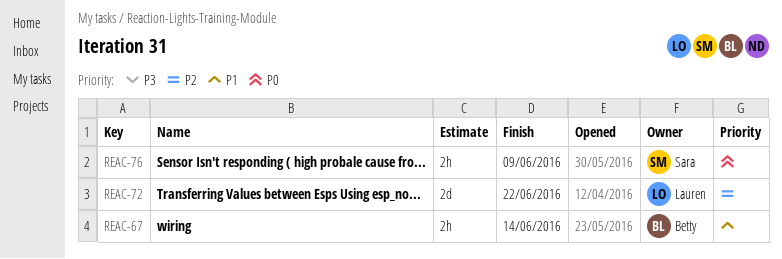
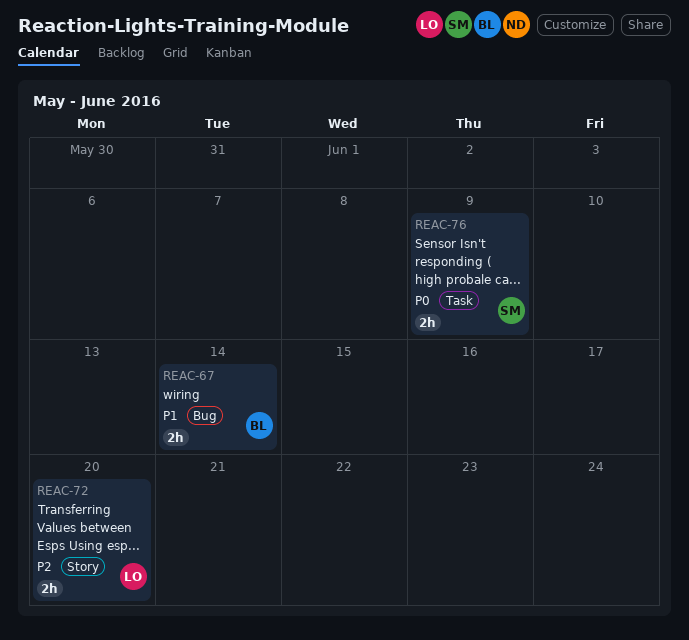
REAC-72, estimate: 2d -> 2h
REAC-72, due: Jun 22 -> Jun 20

